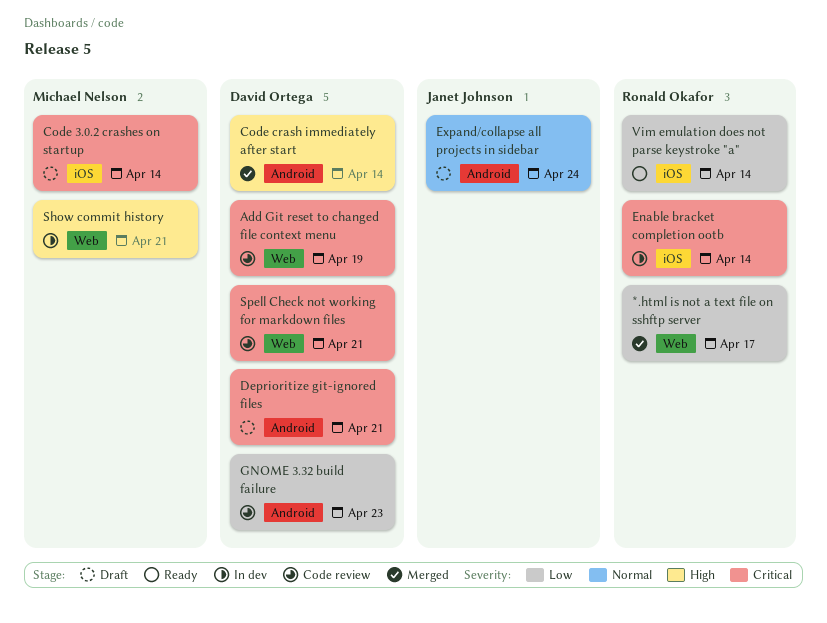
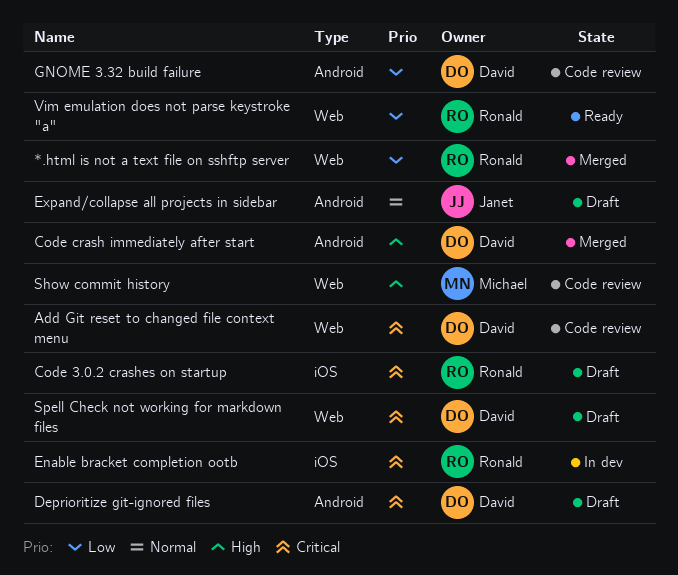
Code 3.0.2 crashes on startup, owner: Michael Nelson -> Ronald Okafor
Show commit history, status: In dev -> Code review
Spell Check not working for markdown files, status: Code review -> Draft
Vim emulation does not parse keystroke "a", label: iOS -> Web

